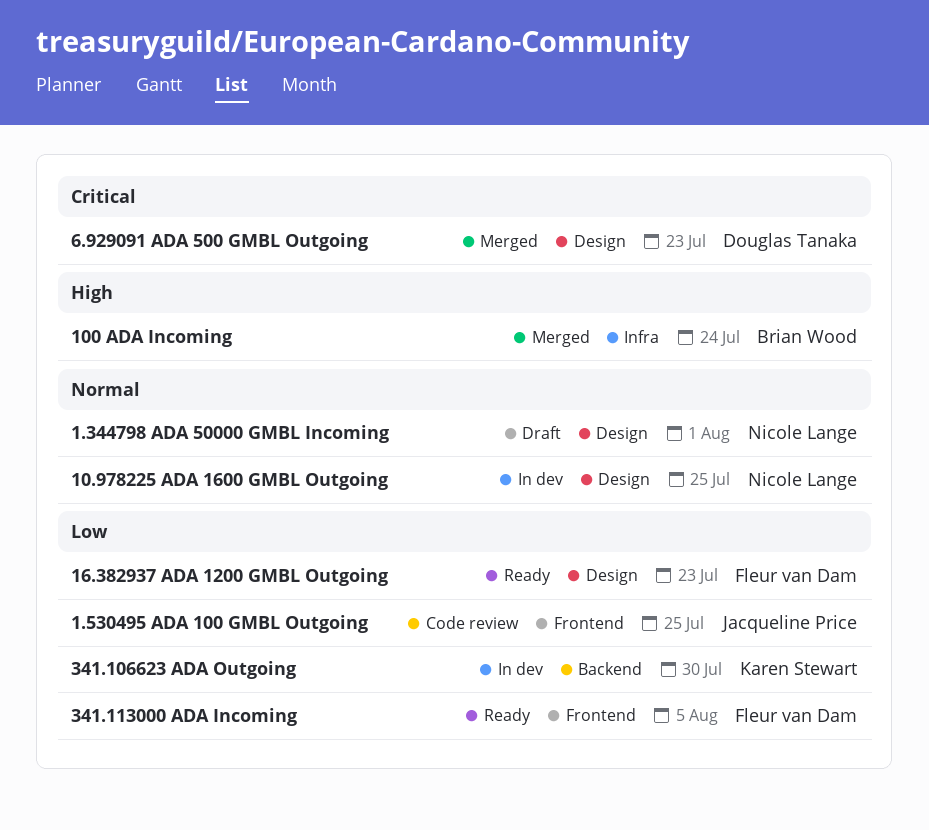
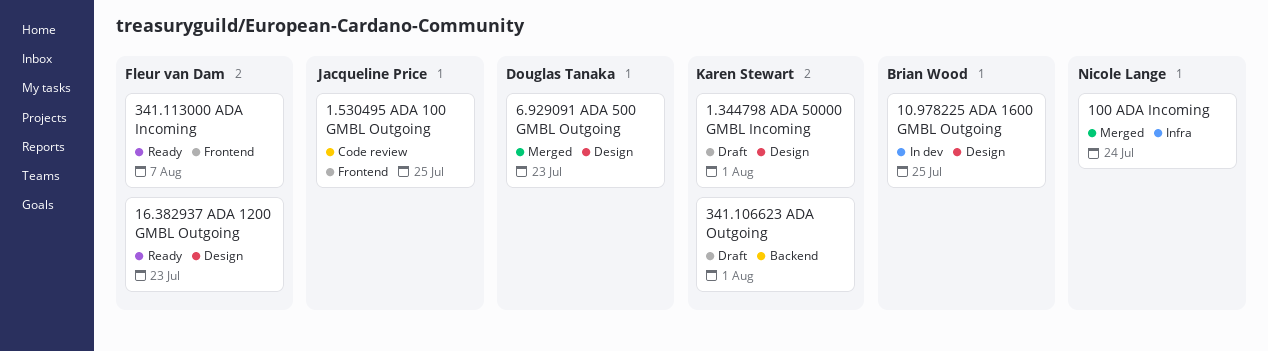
1.344798 ADA 50000 GMBL Incoming, owner: Nicole Lange -> Karen Stewart
10.978225 ADA 1600 GMBL Outgoing, owner: Nicole Lange -> Brian Wood
100 ADA Incoming, owner: Brian Wood -> Nicole Lange
341.106623 ADA Outgoing, status: In dev -> Draft
341.106623 ADA Outgoing, due: Jul 30 -> Aug 1
341.113000 ADA Incoming, due: Aug 5 -> Aug 7

